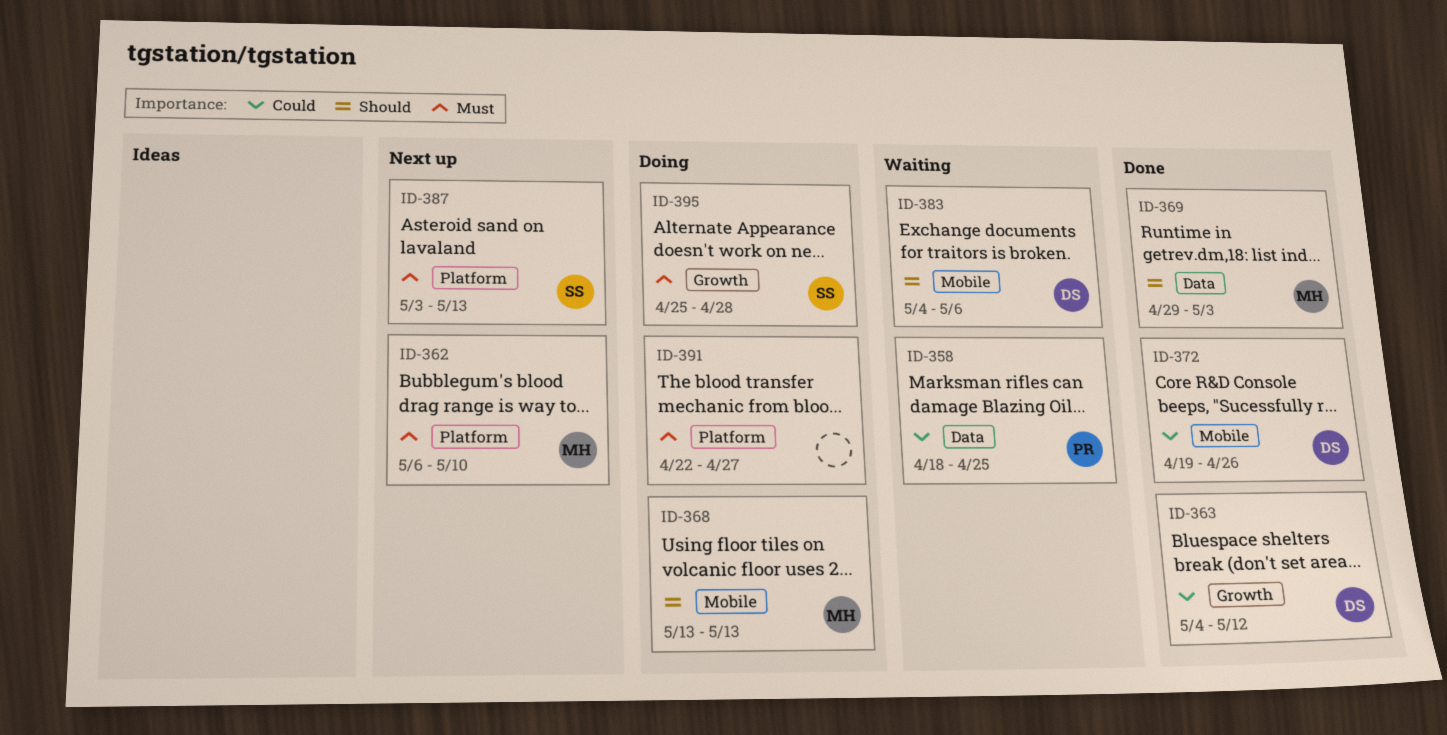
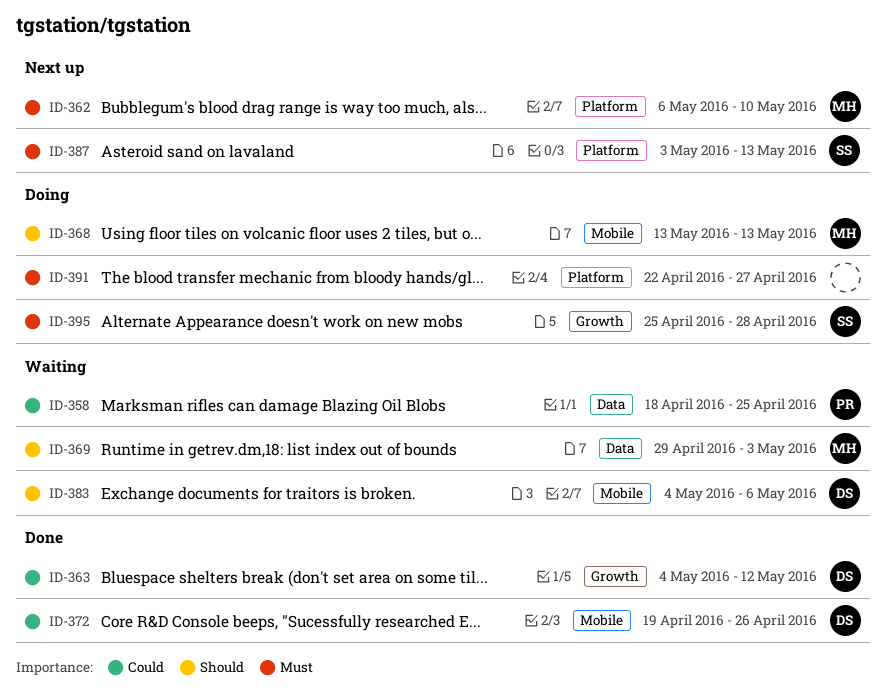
ID-369, status: Done -> Waiting

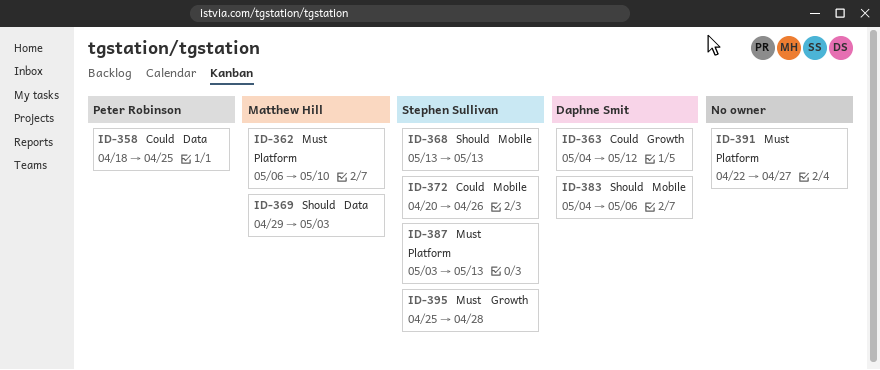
ID-368, owner: Matthew Hill -> Stephen Sullivan
ID-372, owner: Daphne Smit -> Stephen Sullivan
ID-372, start: Apr 19 -> Apr 20

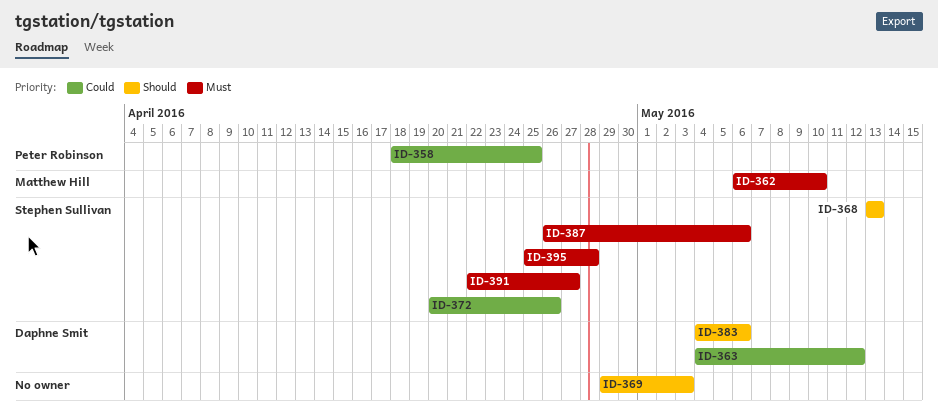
ID-369, owner: Matthew Hill -> none
ID-387, start: May 3 -> Apr 26
ID-387, due: May 13 -> May 6
ID-391, owner: none -> Stephen Sullivan

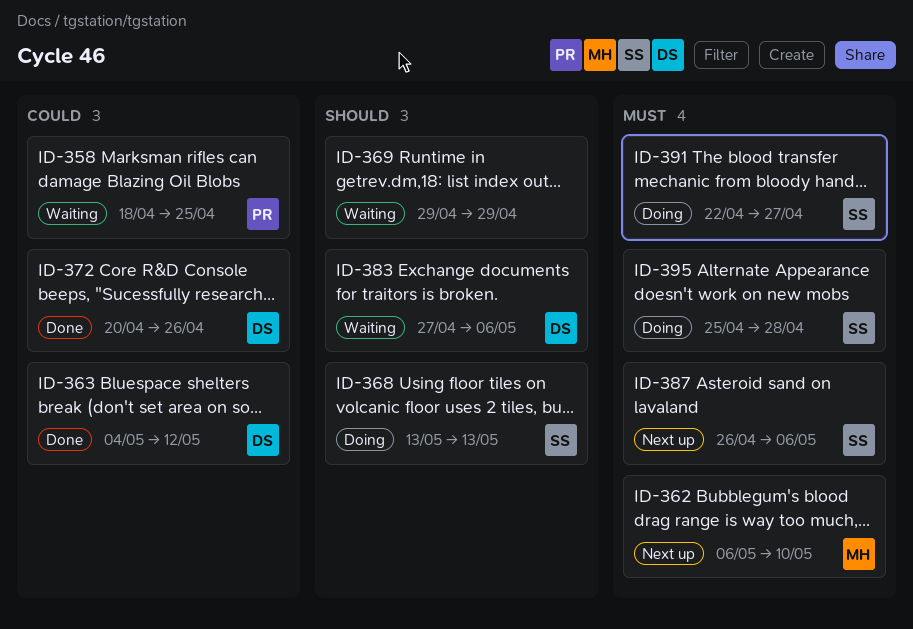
ID-369, due: May 3 -> Apr 29
ID-372, owner: Stephen Sullivan -> Daphne Smit
ID-383, start: May 4 -> Apr 27

